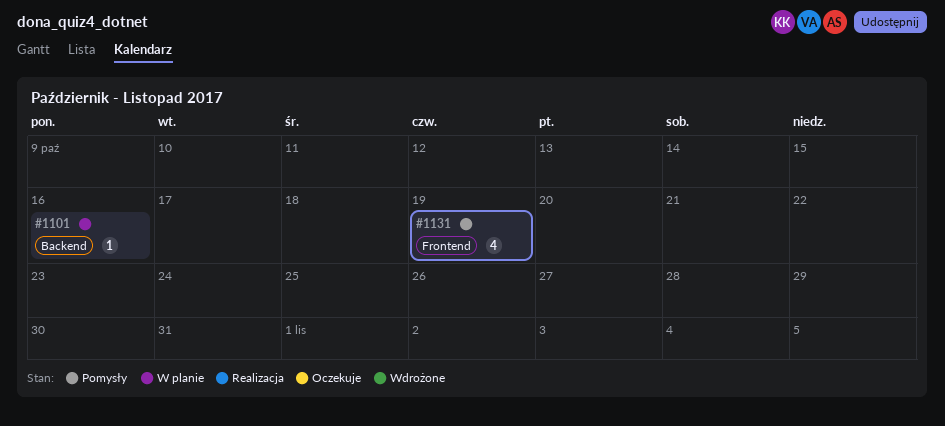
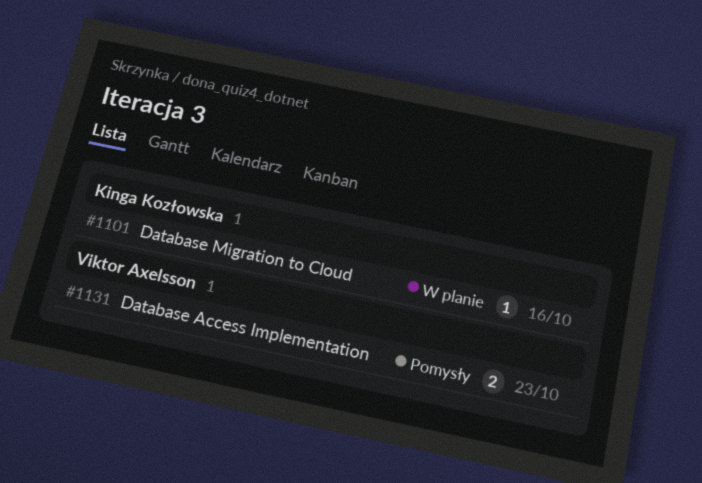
#1131, estimate: 4 -> 2
#1131, due: Oct 19 -> Oct 23

